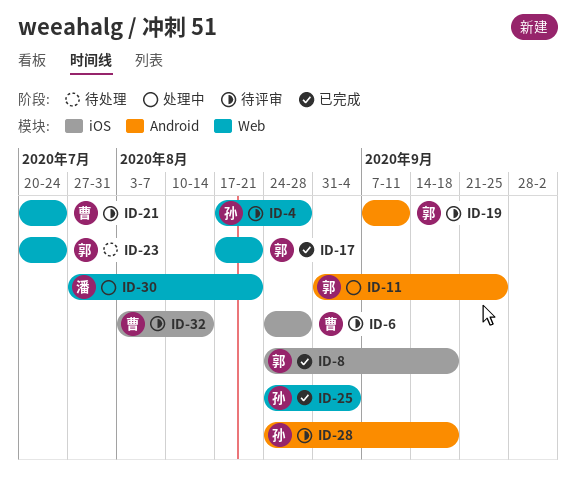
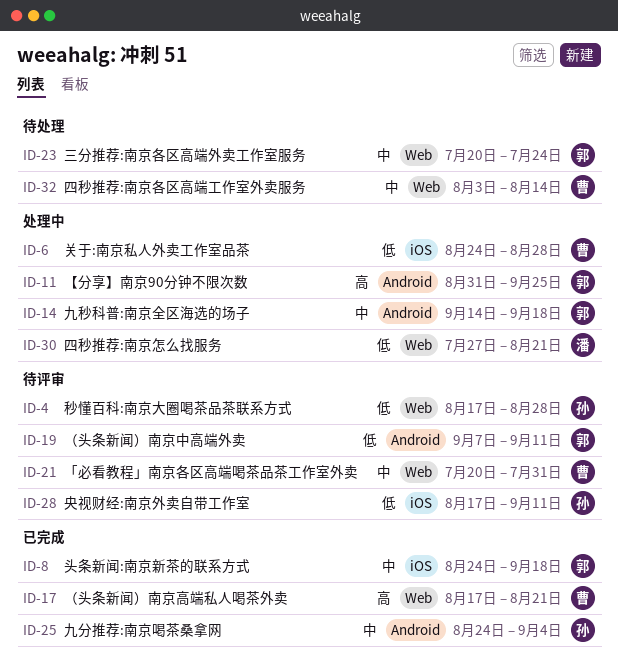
ID-6, status: 待评审 -> 处理中
ID-14: none -> present
ID-17, owner: 郭 -> 曹
ID-21, due: Jul 24 -> Jul 31
ID-25, label: Web -> Android
ID-28, label: Android -> iOS
ID-28, start: Aug 24 -> Aug 17
ID-28, due: Sep 18 -> Sep 11
ID-32, status: 待评审 -> 待处理
ID-32, label: iOS -> Web

